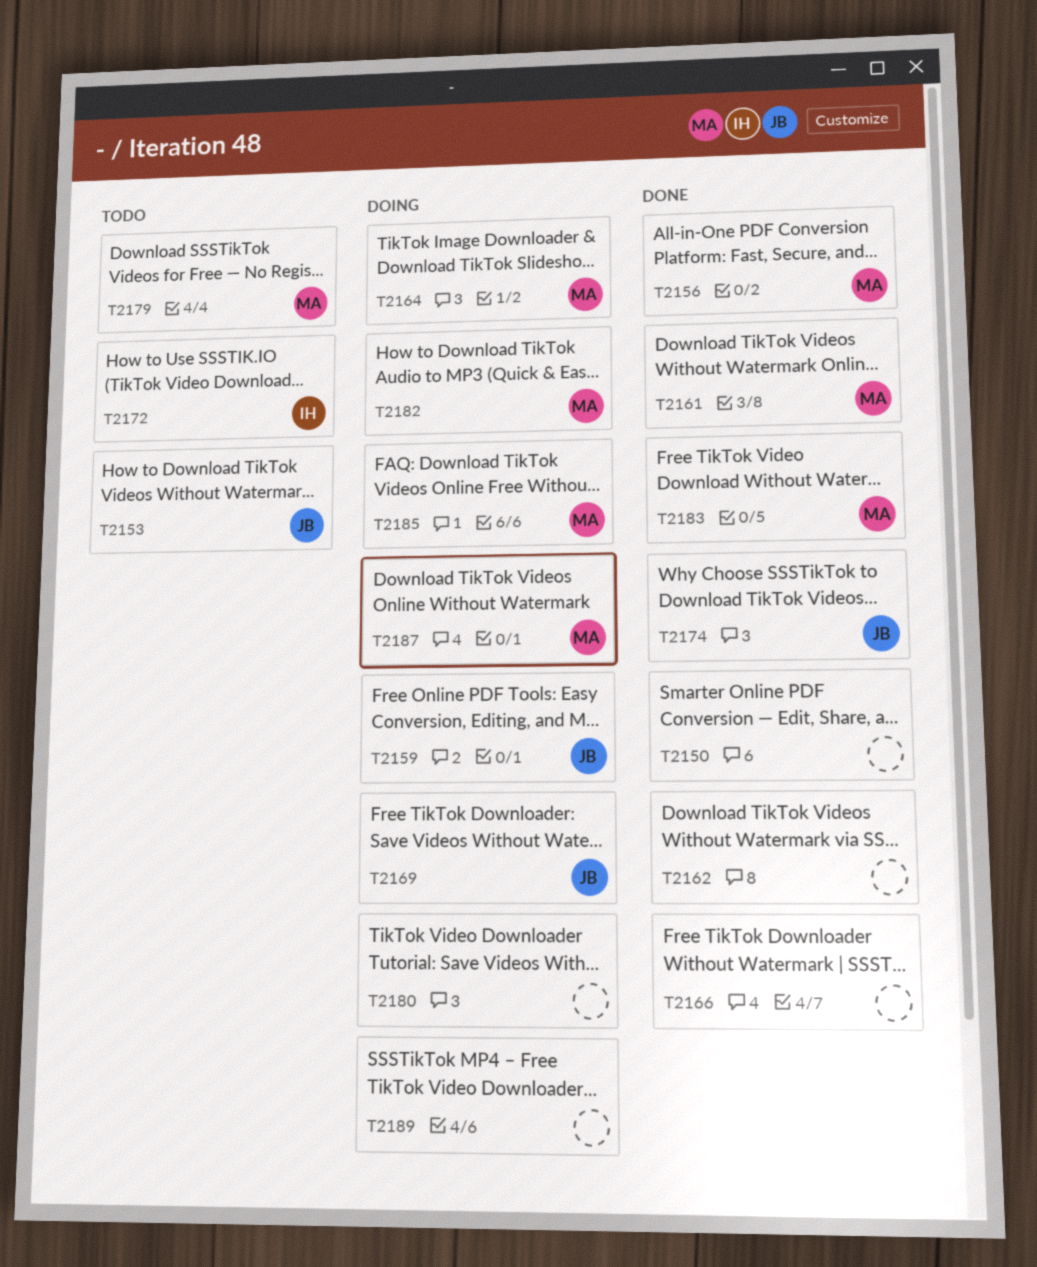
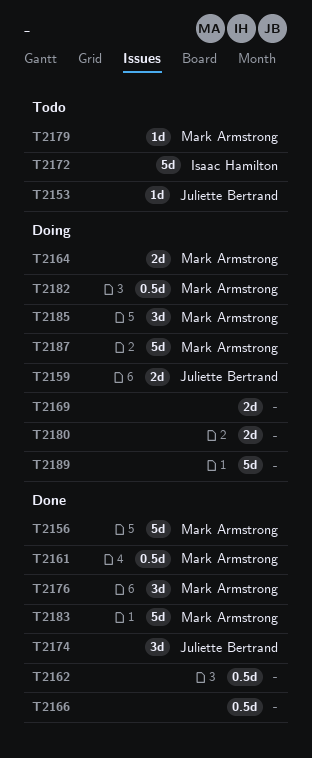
T2150: present -> none
T2169, owner: Juliette Bertrand -> none
T2176: none -> present

